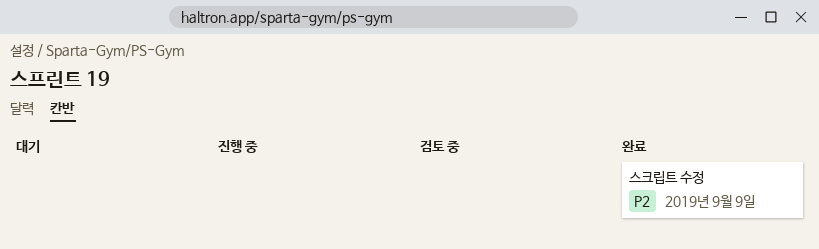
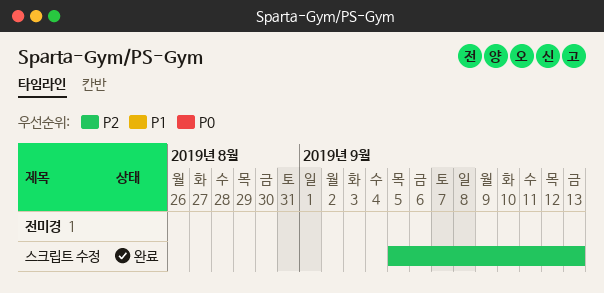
스크립트 수정, due: Sep 9 -> Sep 13

